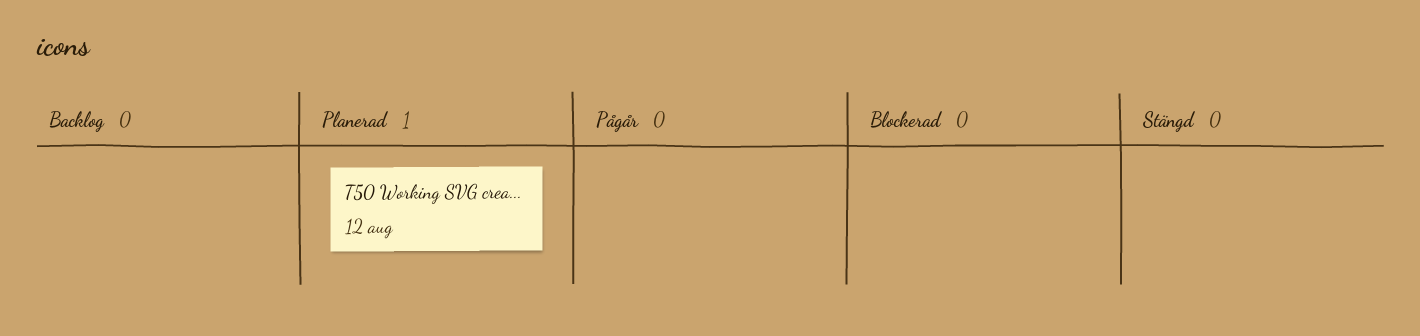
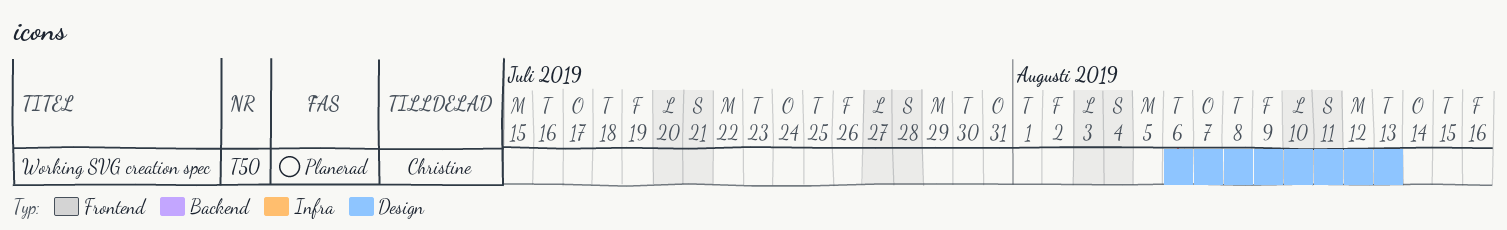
T50, due: Aug 12 -> Aug 13

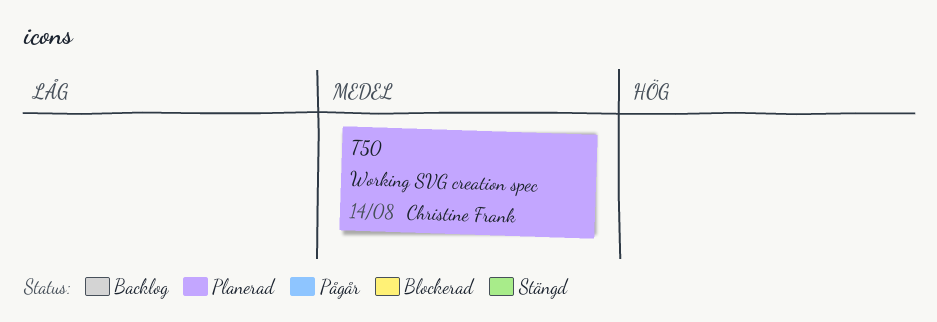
T50, due: Aug 13 -> Aug 14

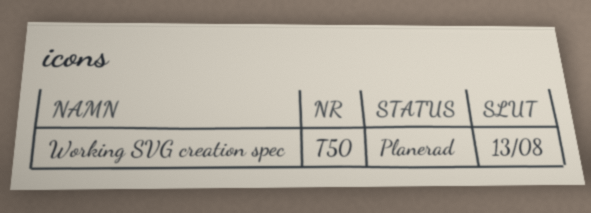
T50, due: Aug 14 -> Aug 13

